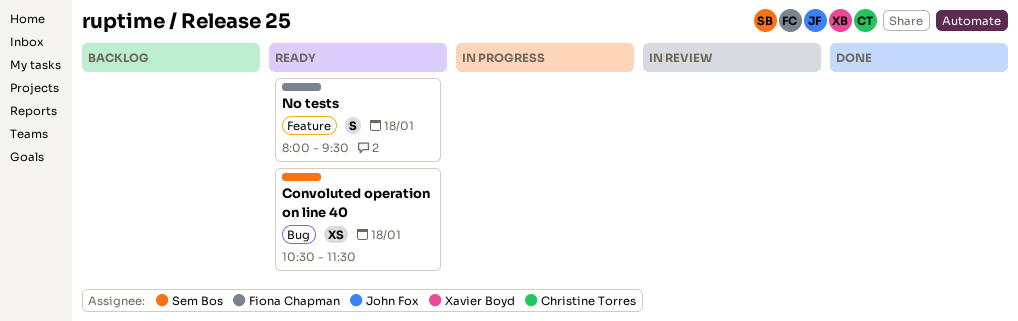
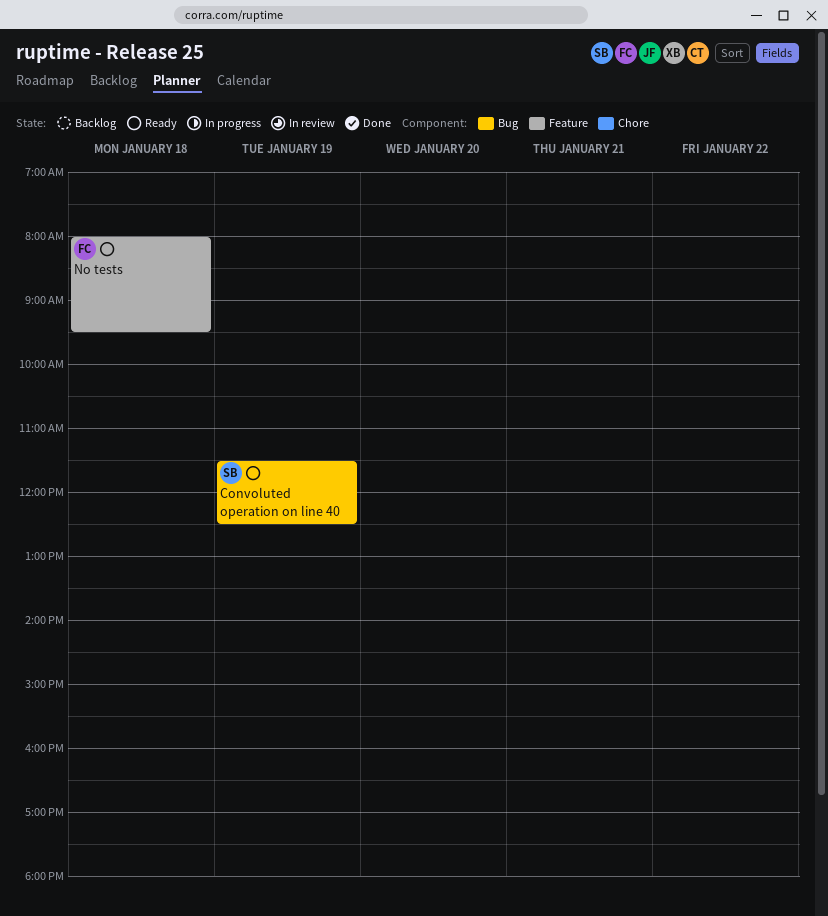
Convoluted operation on line 40, day: Jan 18 -> Jan 19
Convoluted operation on line 40, begins: 10:30 -> 11:30
Convoluted operation on line 40, ends: 11:30 -> 12:30

